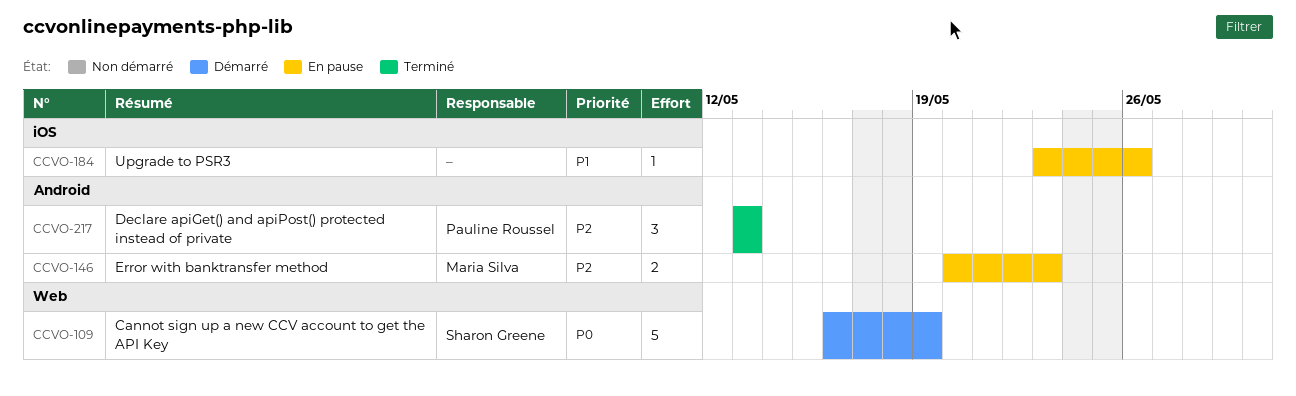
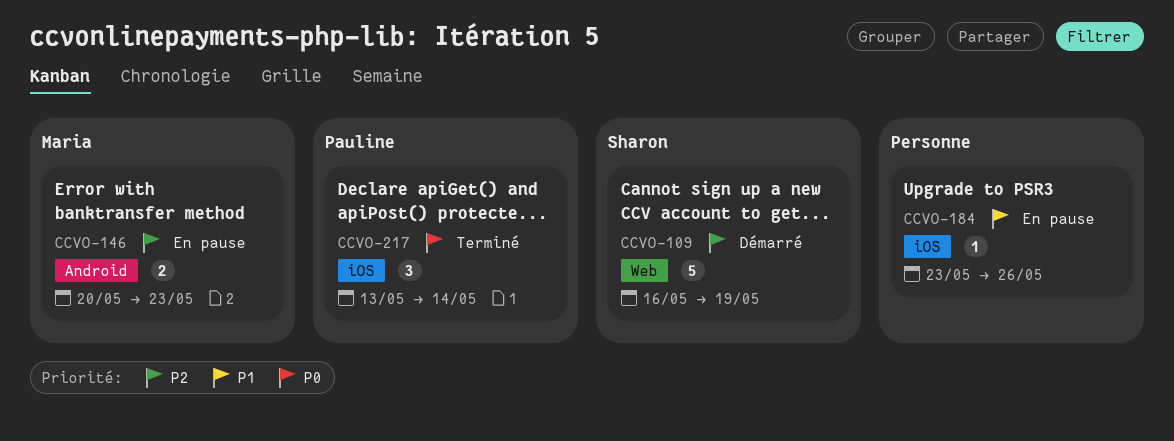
CCVO-109, priority: P0 -> P2
CCVO-217, priority: P2 -> P0
CCVO-217, label: Android -> iOS
CCVO-217, due: May 13 -> May 14

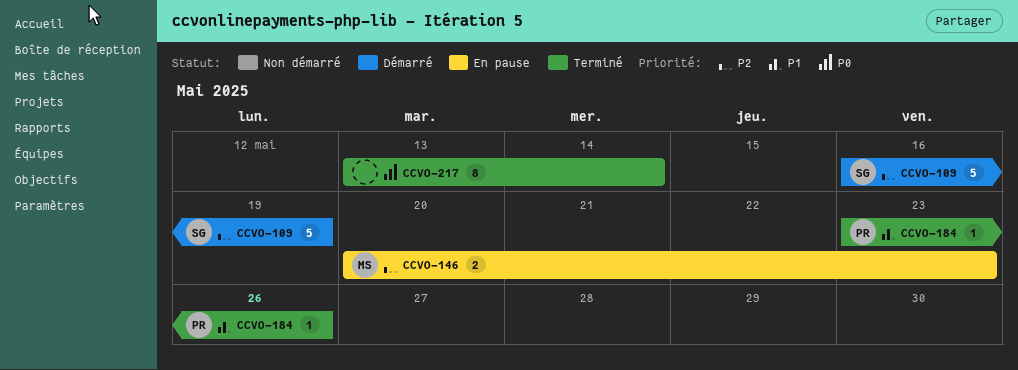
CCVO-184, status: En pause -> Terminé
CCVO-184, owner: none -> Pauline
CCVO-217, owner: Pauline -> none
CCVO-217, estimate: 3 -> 8

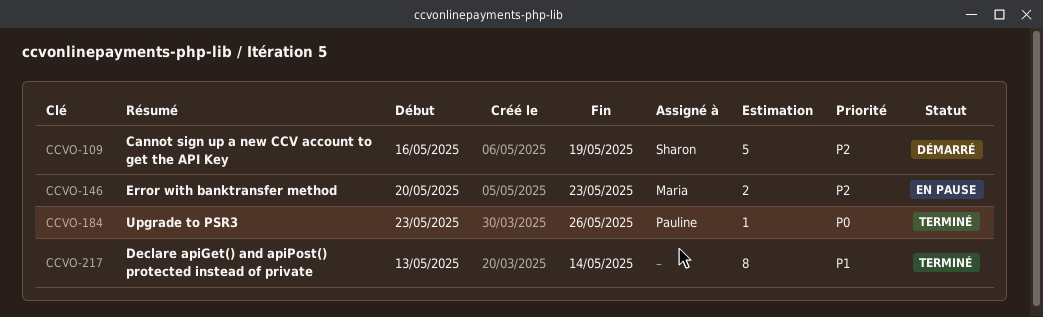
CCVO-184, priority: P1 -> P0
CCVO-217, priority: P0 -> P1

